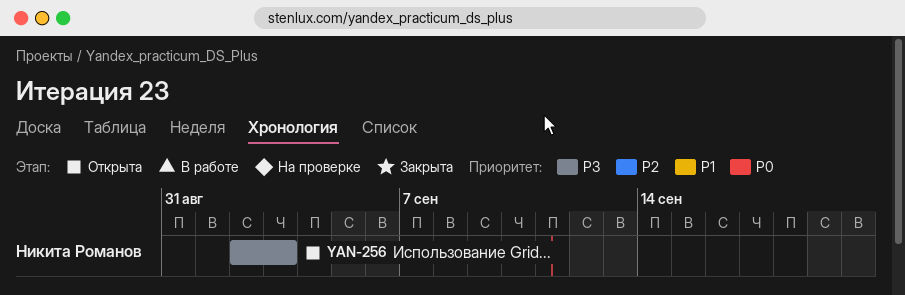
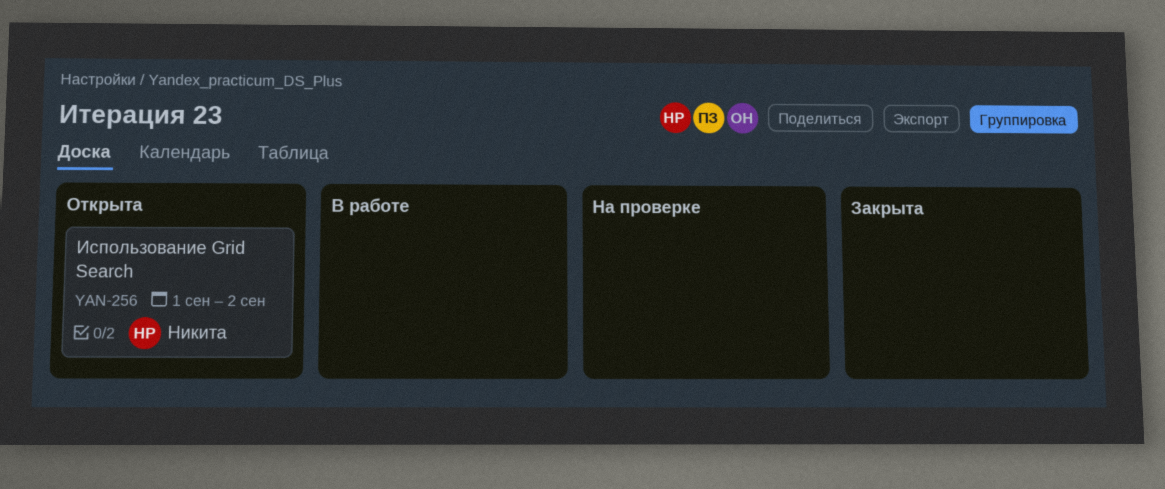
YAN-256, start: Sep 2 -> Sep 1
YAN-256, due: Sep 3 -> Sep 2

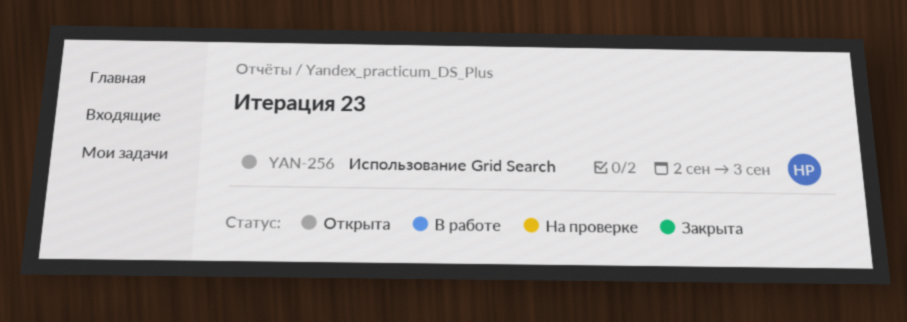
YAN-256, start: Sep 1 -> Sep 2
YAN-256, due: Sep 2 -> Sep 3

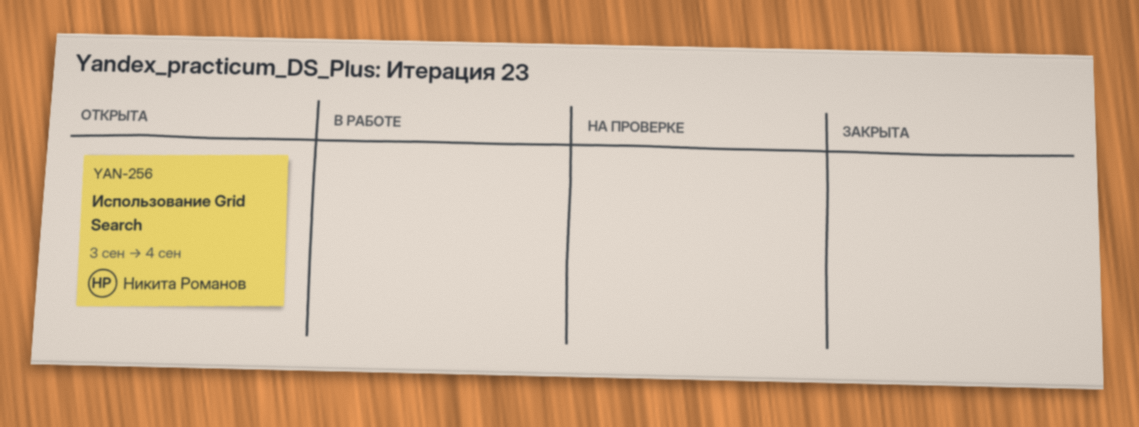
YAN-256, start: Sep 2 -> Sep 3
YAN-256, due: Sep 3 -> Sep 4

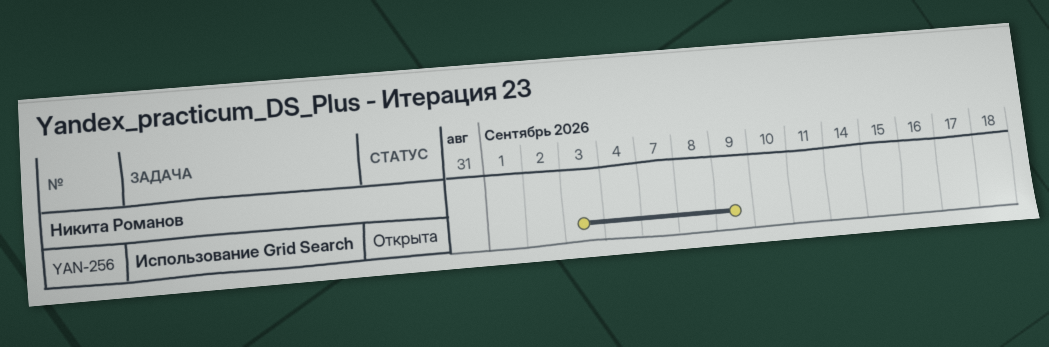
YAN-256, due: Sep 4 -> Sep 9

